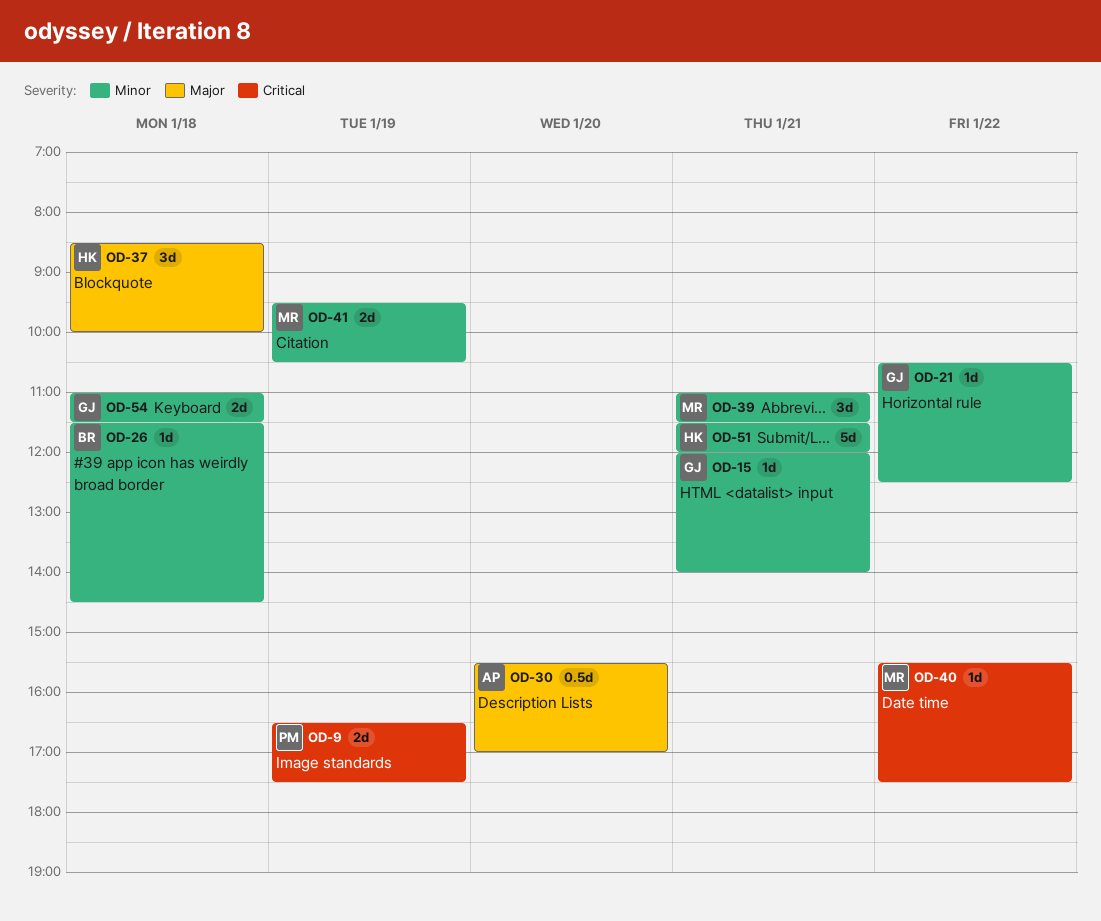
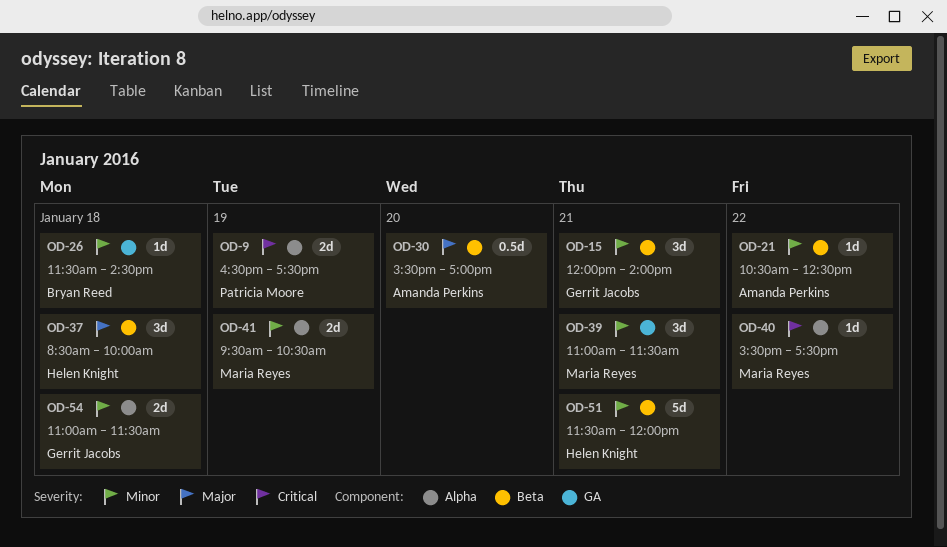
OD-15, estimate: 1d -> 3d
OD-21, owner: Gerrit Jacobs -> Amanda Perkins

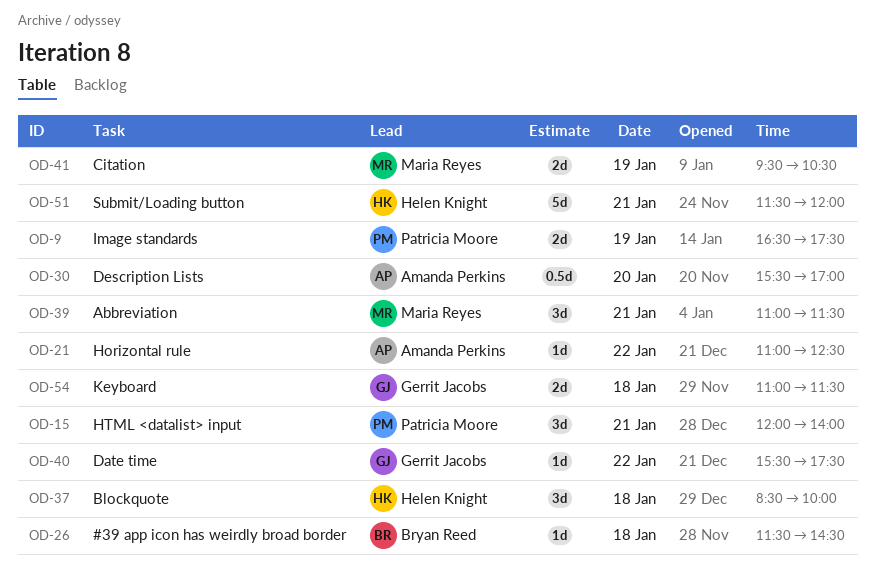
OD-15, owner: Gerrit Jacobs -> Patricia Moore
OD-21, begins: 10:30 -> 11:00
OD-40, owner: Maria Reyes -> Gerrit Jacobs

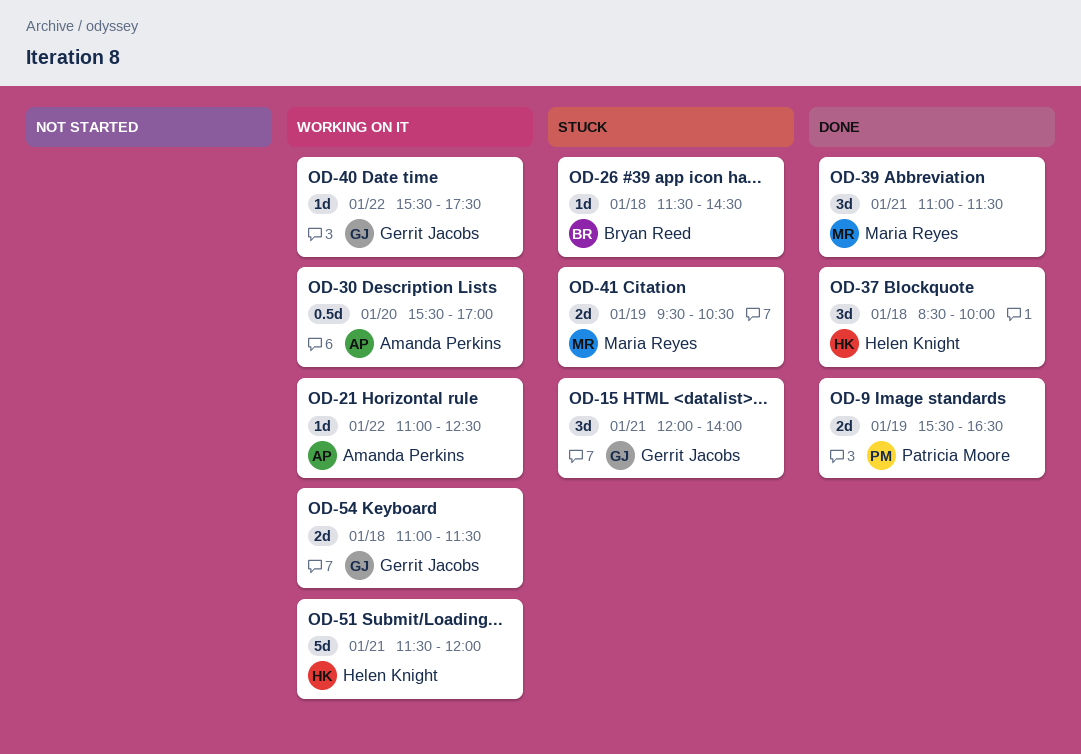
OD-9, begins: 16:30 -> 15:30
OD-9, ends: 17:30 -> 16:30
OD-15, owner: Patricia Moore -> Gerrit Jacobs

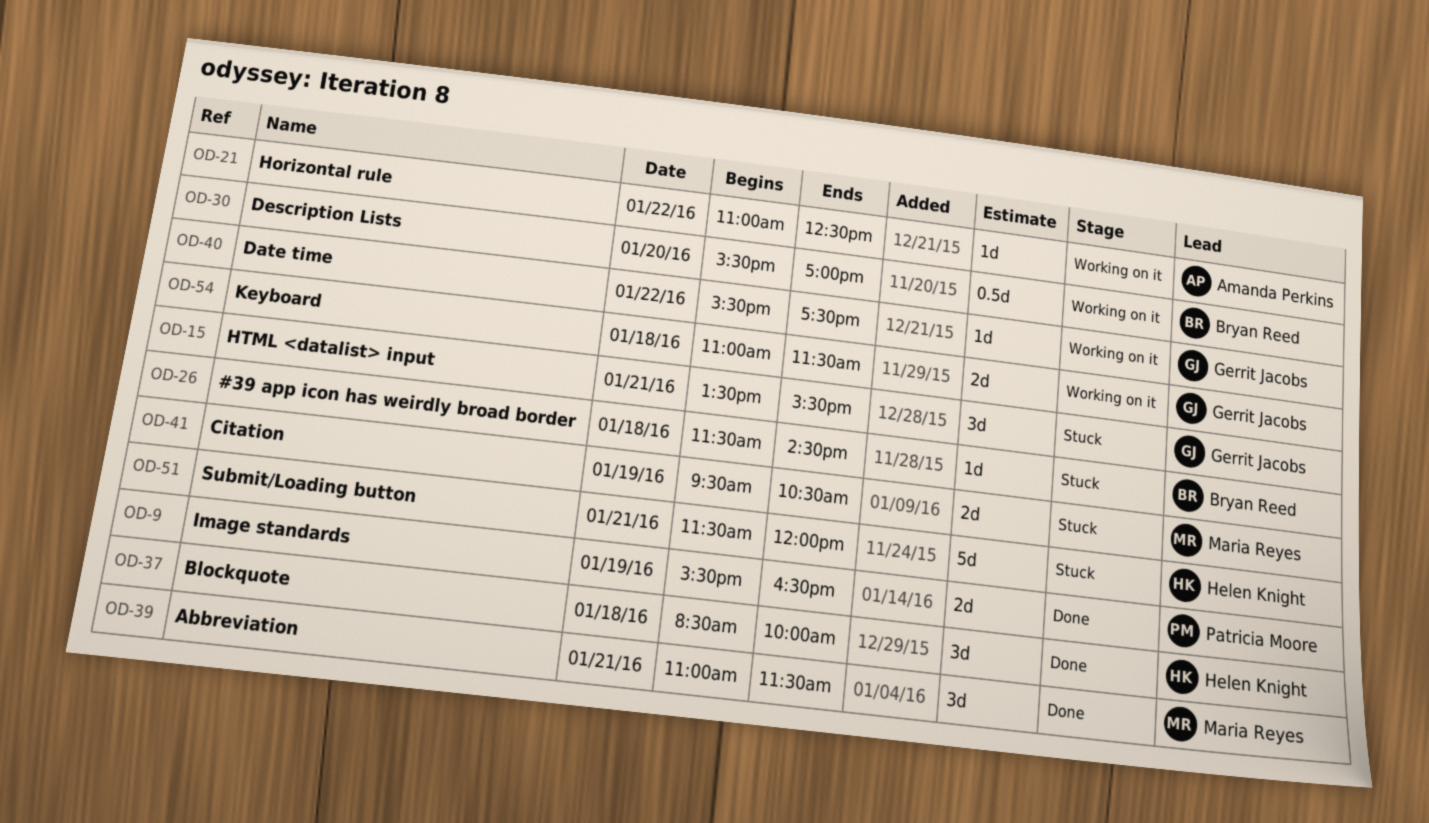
OD-15, begins: 12:00 -> 13:30
OD-15, ends: 14:00 -> 15:30
OD-30, owner: Amanda Perkins -> Bryan Reed
OD-51, status: Working on it -> Stuck

